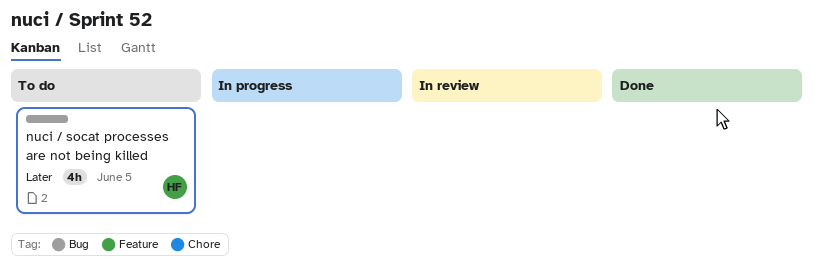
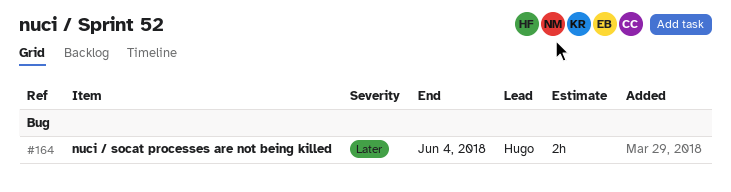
nuci / socat processes are not being killed, estimate: 4h -> 2h
nuci / socat processes are not being killed, due: Jun 5 -> Jun 4

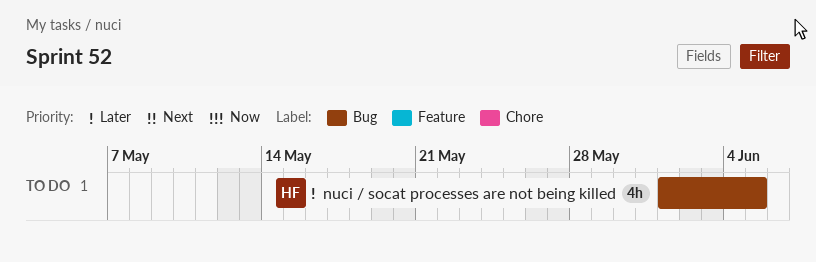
nuci / socat processes are not being killed, estimate: 2h -> 4h
nuci / socat processes are not being killed, due: Jun 4 -> Jun 5

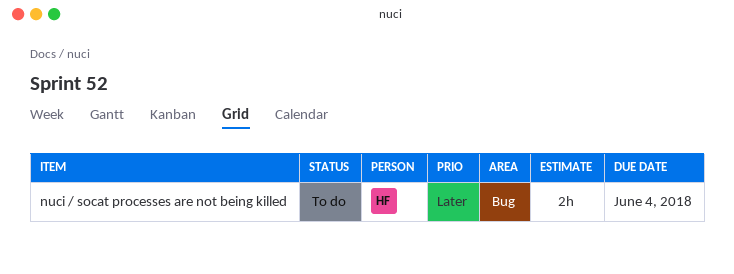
nuci / socat processes are not being killed, estimate: 4h -> 2h
nuci / socat processes are not being killed, due: Jun 5 -> Jun 4

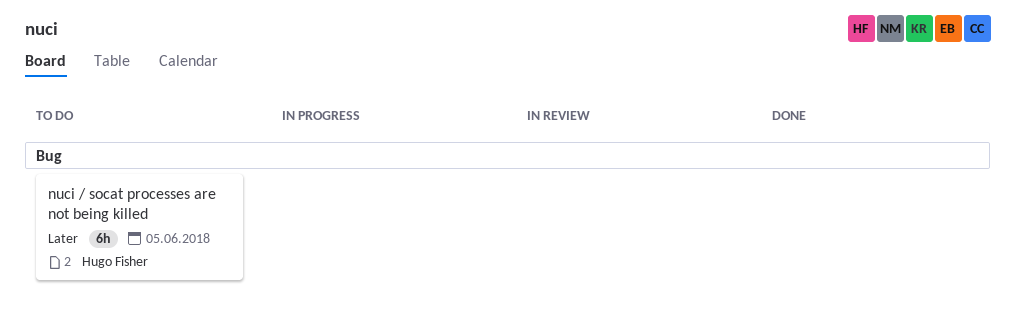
nuci / socat processes are not being killed, estimate: 2h -> 6h
nuci / socat processes are not being killed, due: Jun 4 -> Jun 5

